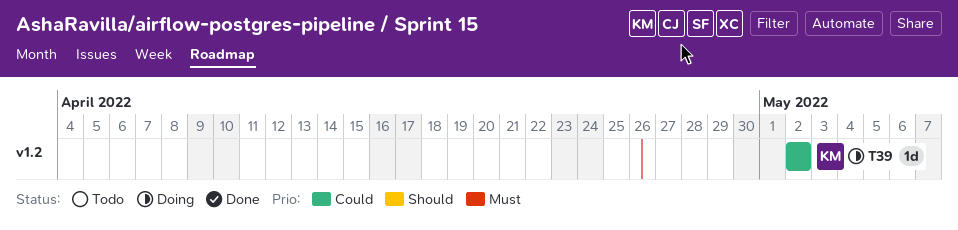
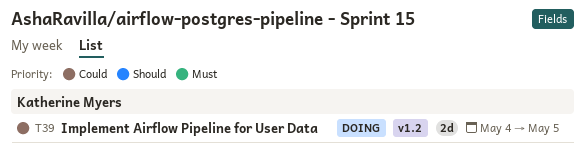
T39, estimate: 1d -> 2d
T39, start: May 2 -> May 4
T39, due: May 2 -> May 5

